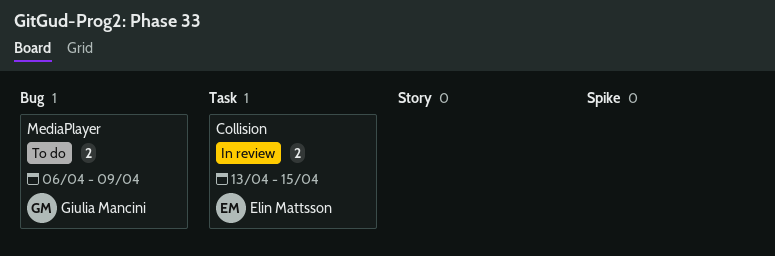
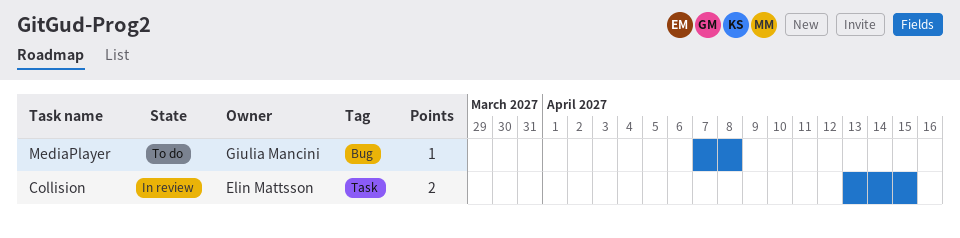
MediaPlayer, estimate: 2 -> 1
MediaPlayer, start: Apr 6 -> Apr 7
MediaPlayer, due: Apr 9 -> Apr 8

